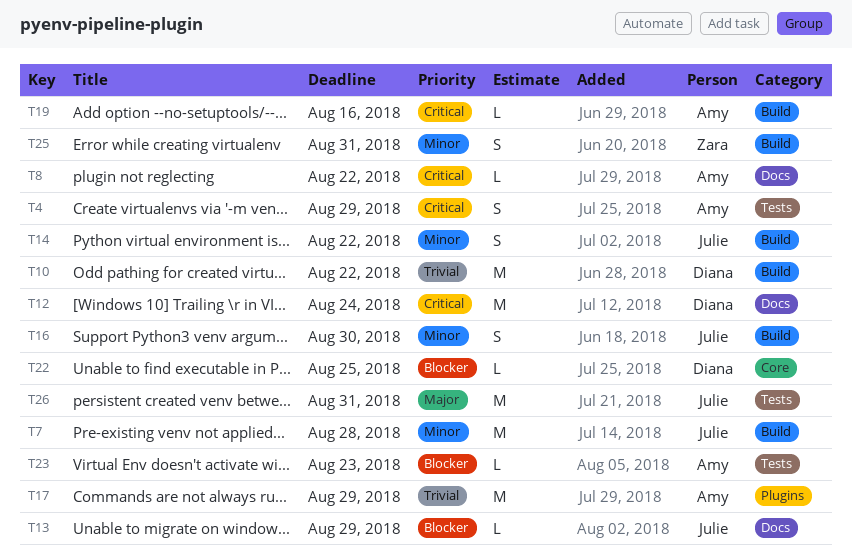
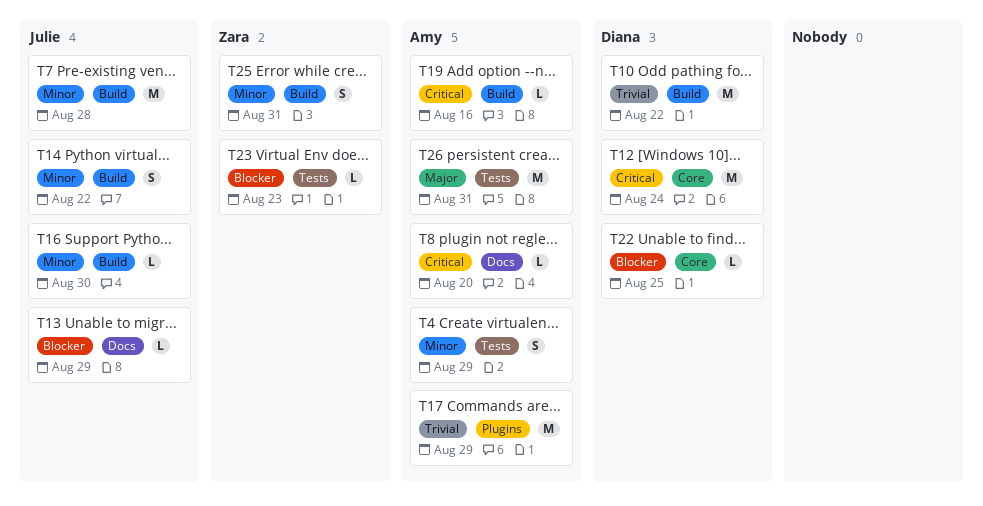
T4, priority: Critical -> Minor
T8, due: Aug 22 -> Aug 20
T12, label: Docs -> Core
T16, estimate: S -> L
T23, owner: Amy -> Zara
T26, owner: Julie -> Amy

